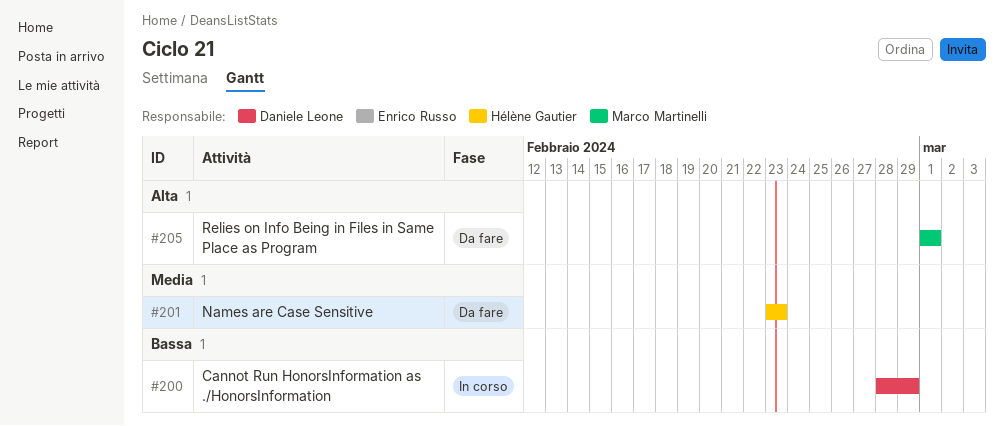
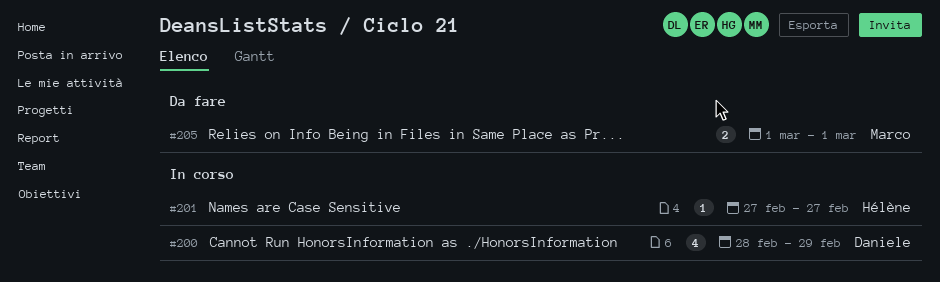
#201, status: Da fare -> In corso
#201, start: Feb 23 -> Feb 27
#201, due: Feb 23 -> Feb 27

